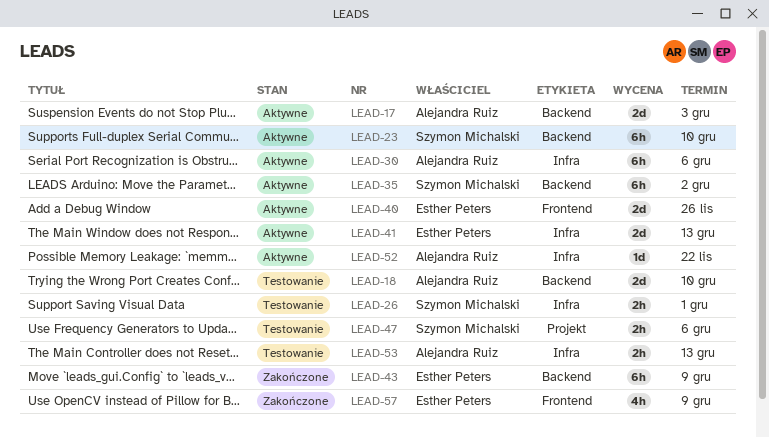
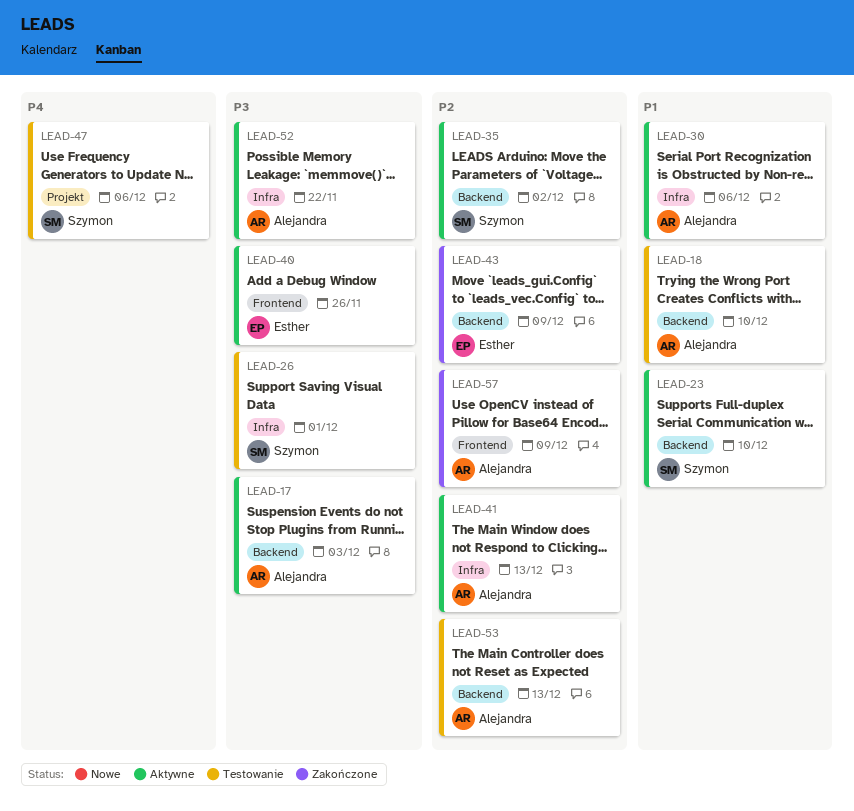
LEAD-41, owner: Esther Peters -> Alejandra Ruiz
LEAD-53, label: Infra -> Backend
LEAD-57, owner: Esther Peters -> Alejandra Ruiz

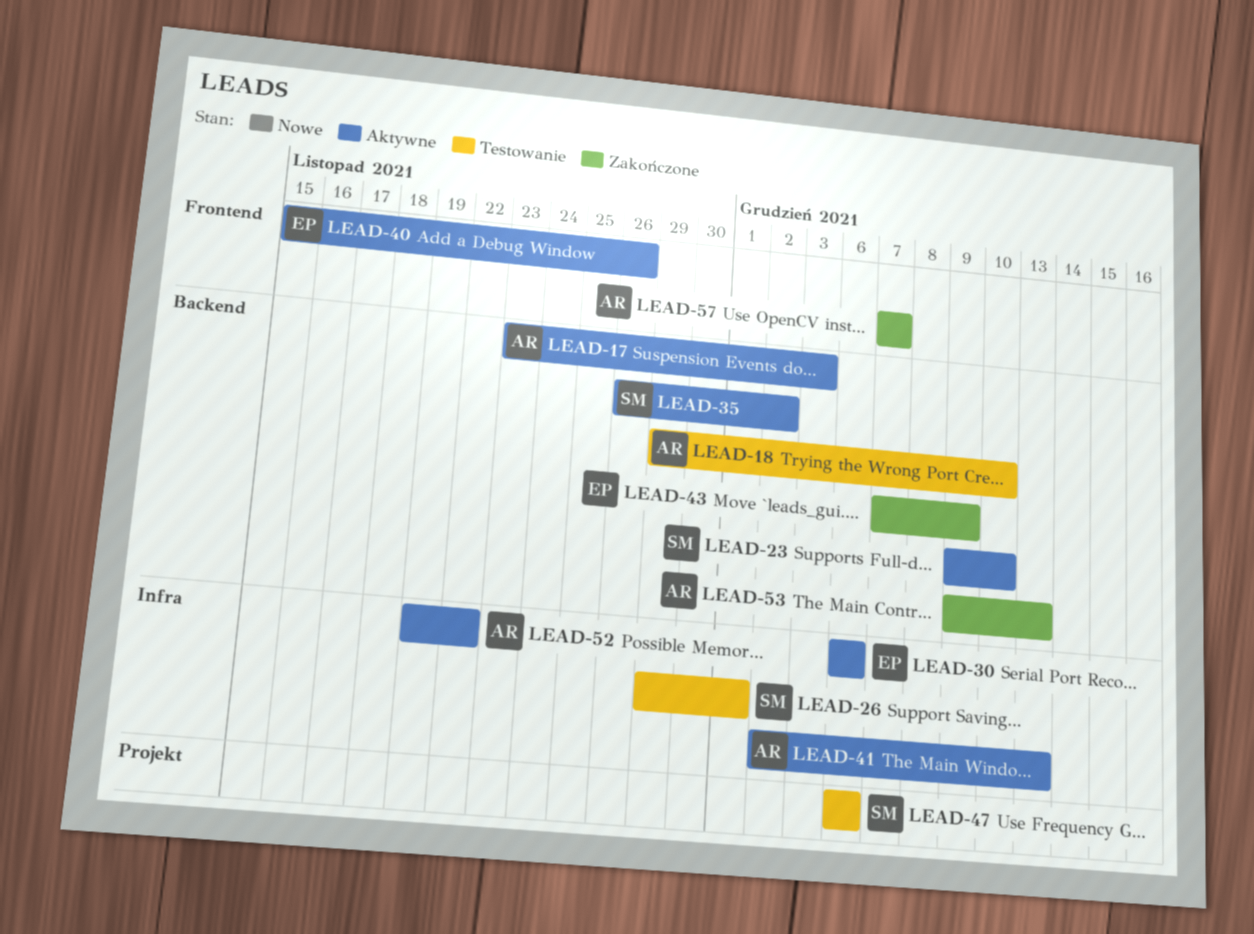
LEAD-30, owner: Alejandra -> Esther
LEAD-53, status: Testowanie -> Zakończone
LEAD-57, due: Dec 9 -> Dec 7

